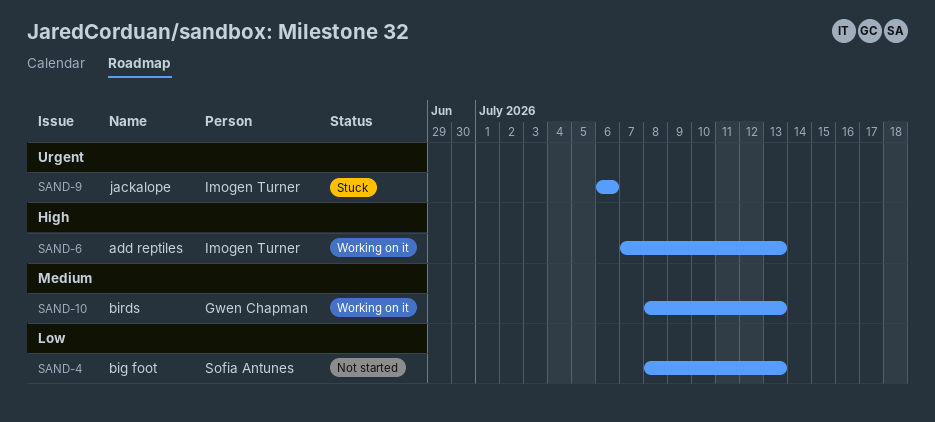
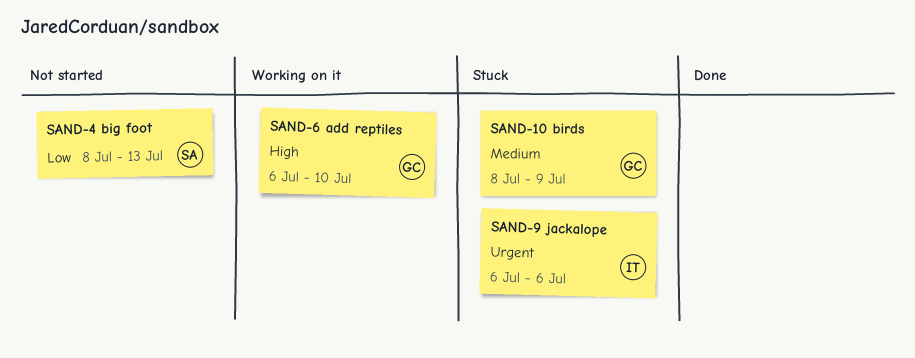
SAND-6, owner: Imogen Turner -> Gwen Chapman
SAND-6, start: Jul 7 -> Jul 6
SAND-6, due: Jul 13 -> Jul 10
SAND-10, status: Working on it -> Stuck
SAND-10, due: Jul 13 -> Jul 9

